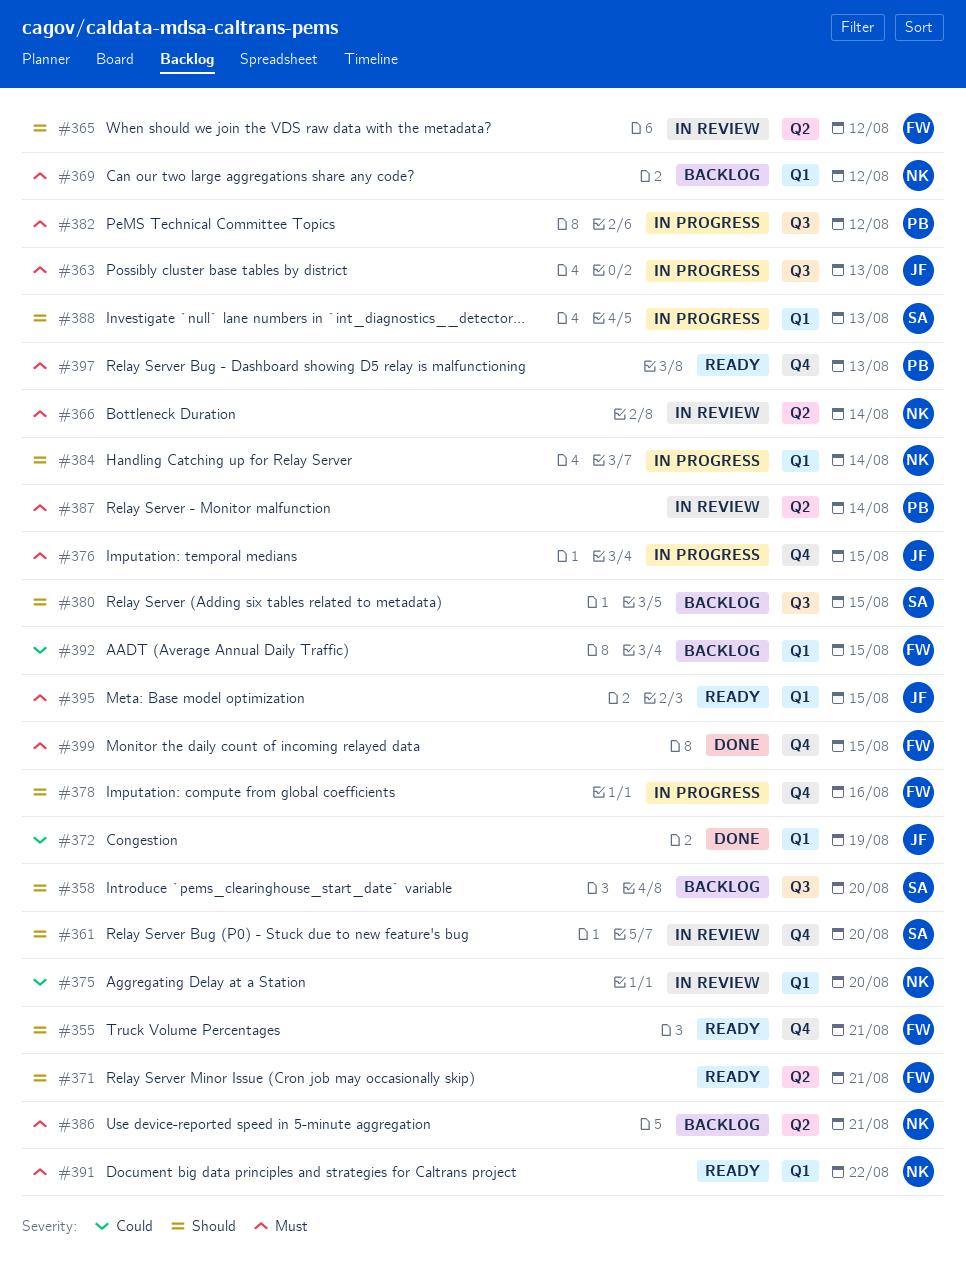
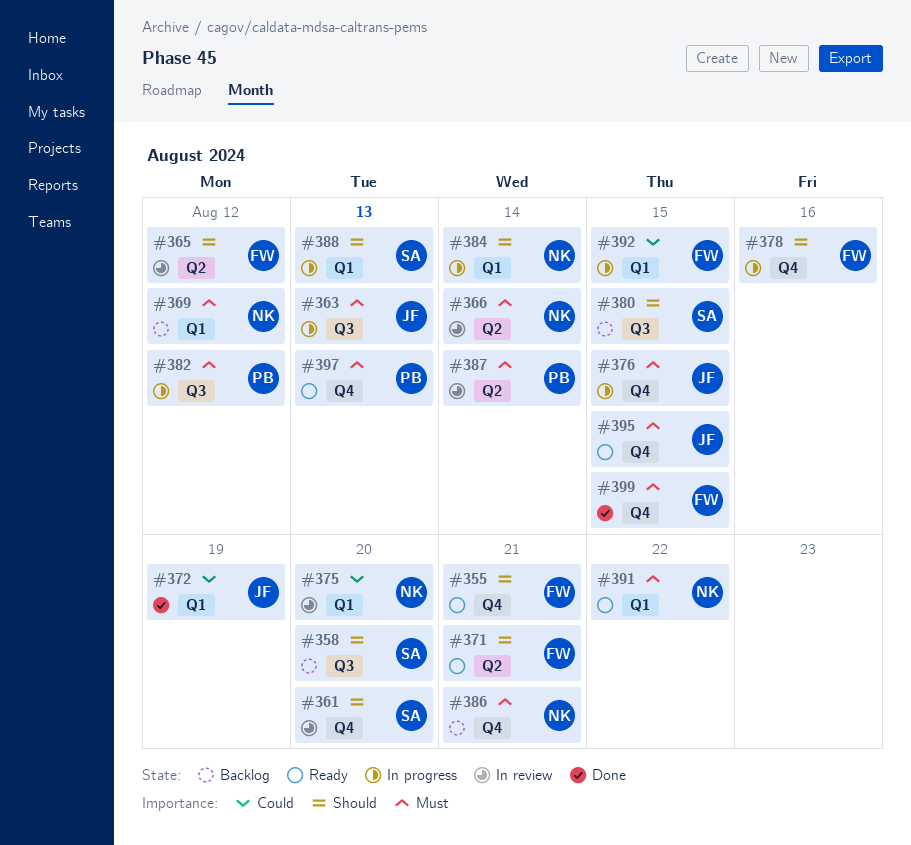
#386, label: Q2 -> Q4
#392, status: Backlog -> In progress
#395, label: Q1 -> Q4

